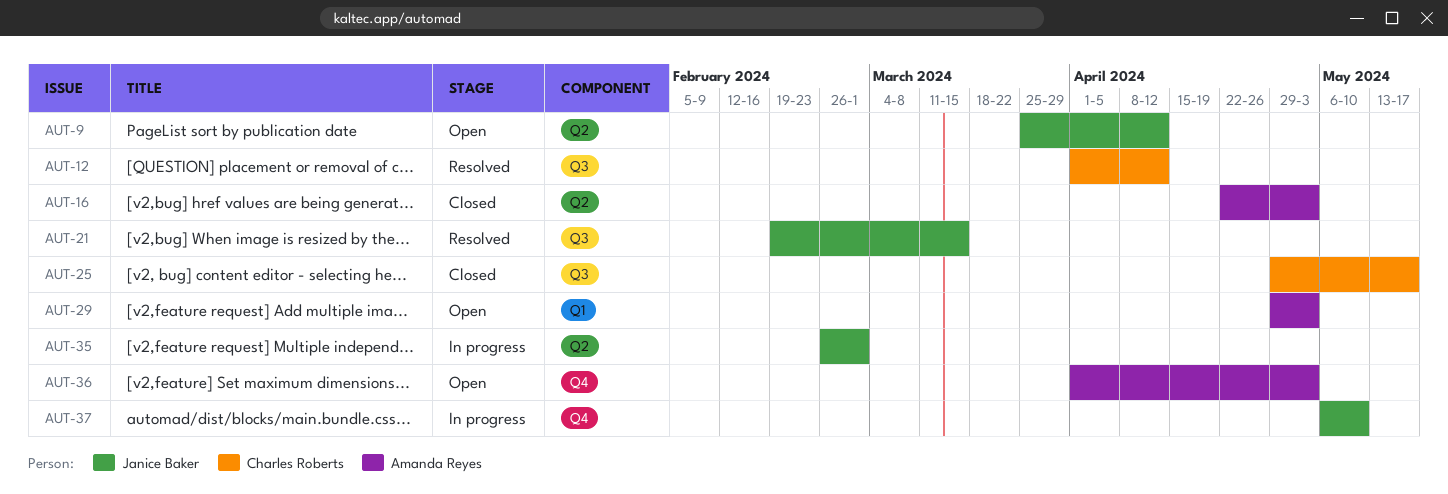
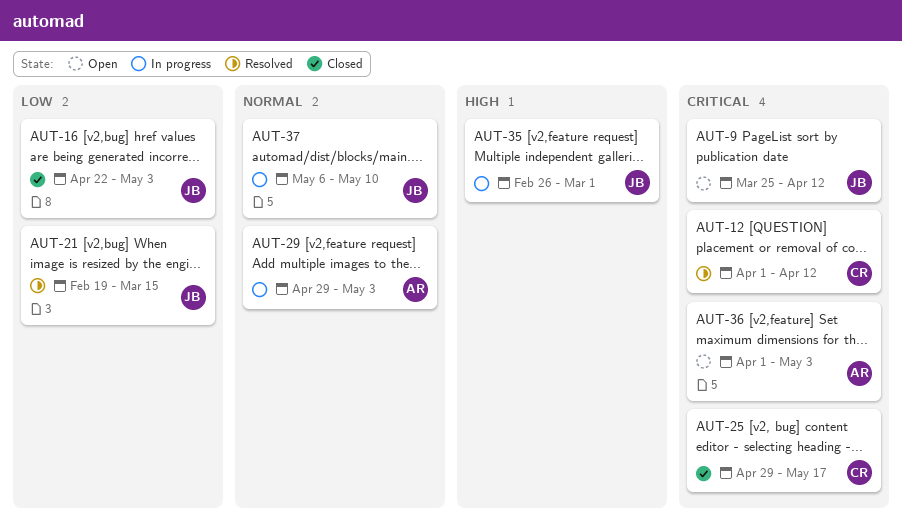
AUT-16, owner: Amanda Reyes -> Janice Baker
AUT-29, status: Open -> In progress

